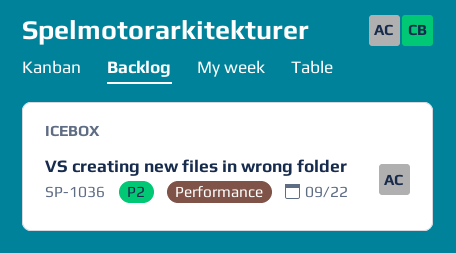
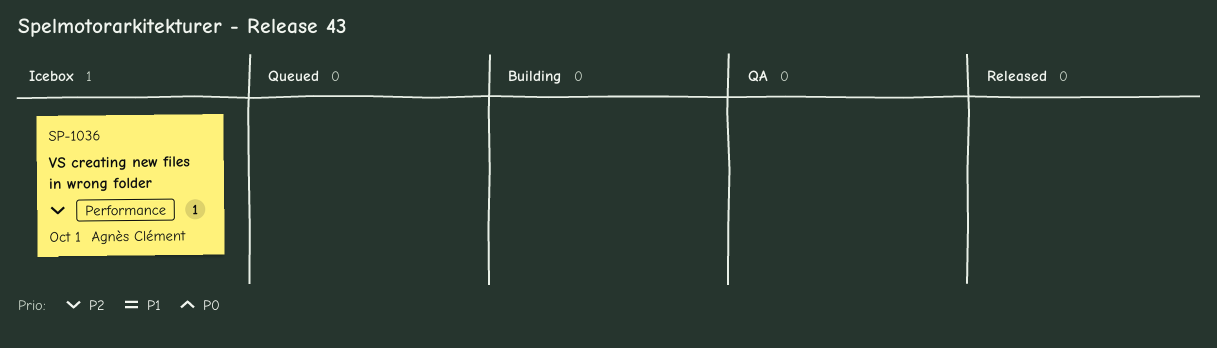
SP-1036, due: Sep 22 -> Oct 1

